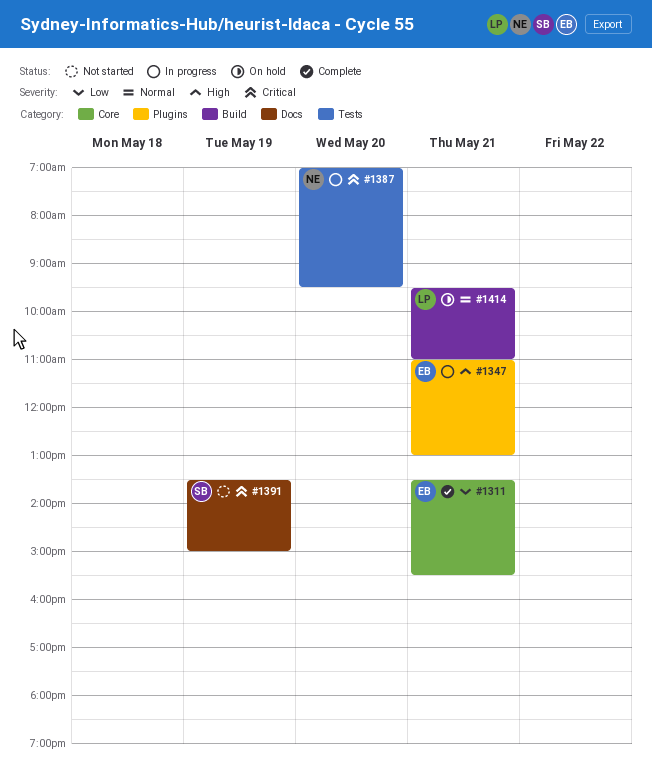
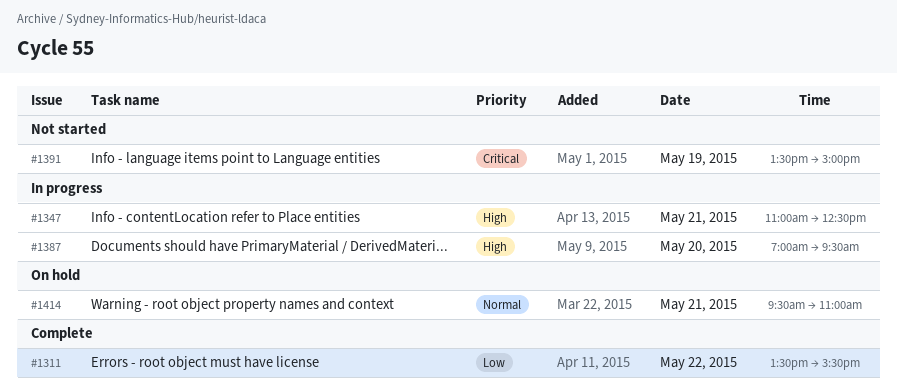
#1311, day: May 21 -> May 22
#1347, ends: 13:00 -> 12:30
#1387, priority: Critical -> High

